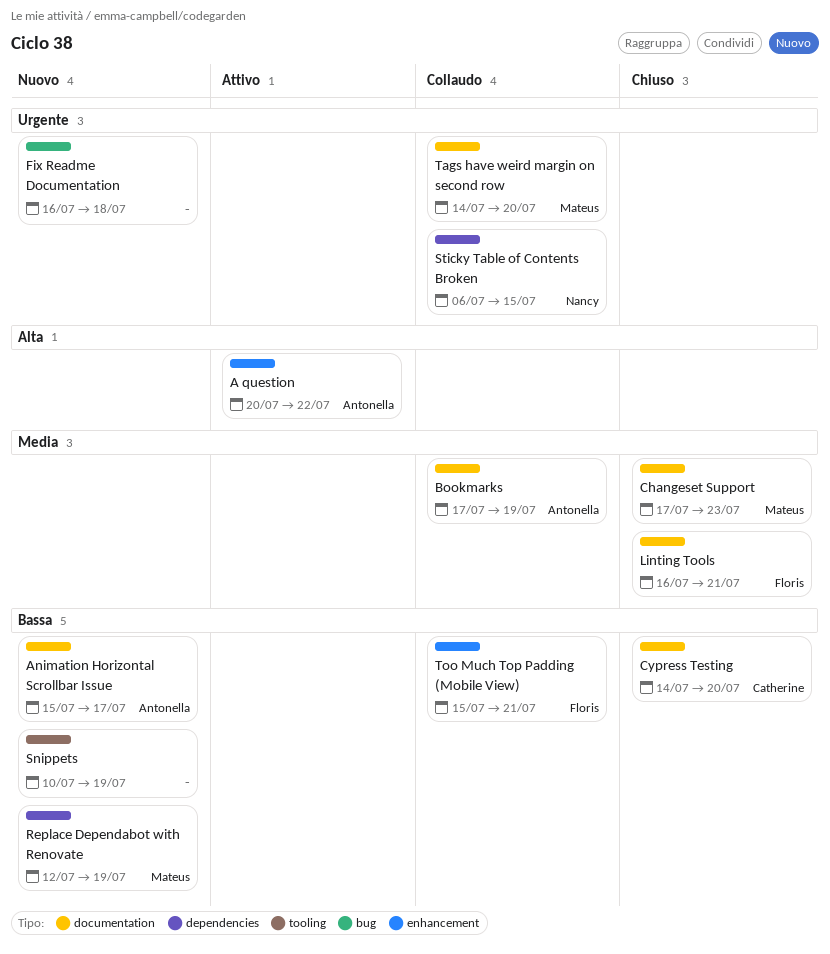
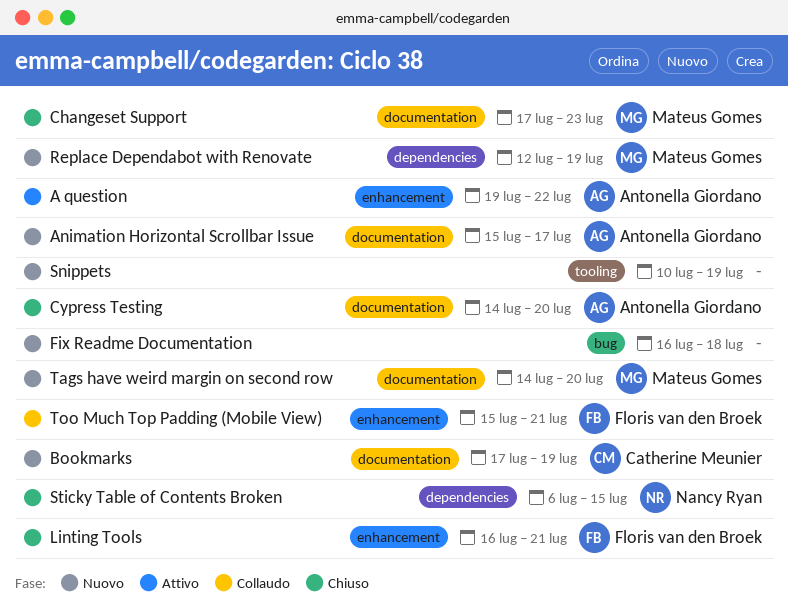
A question, start: Jul 20 -> Jul 19
Bookmarks, status: Collaudo -> Nuovo
Bookmarks, owner: Antonella Giordano -> Catherine Meunier
Cypress Testing, owner: Catherine Meunier -> Antonella Giordano
Linting Tools, label: documentation -> enhancement
Sticky Table of Contents Broken, status: Collaudo -> Chiuso
Tags have weird margin on second row, status: Collaudo -> Nuovo

